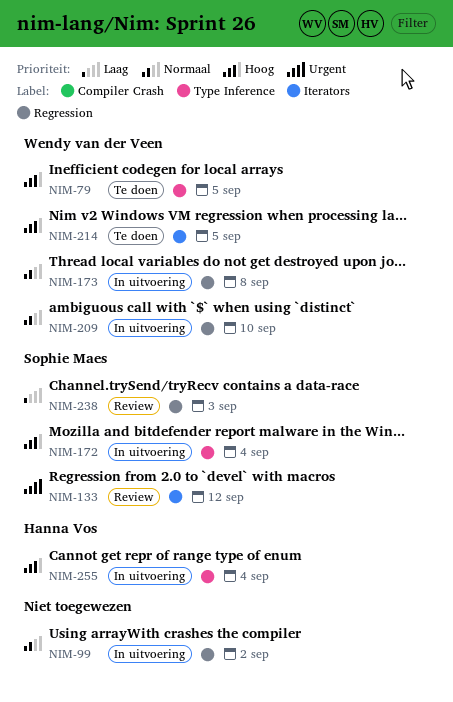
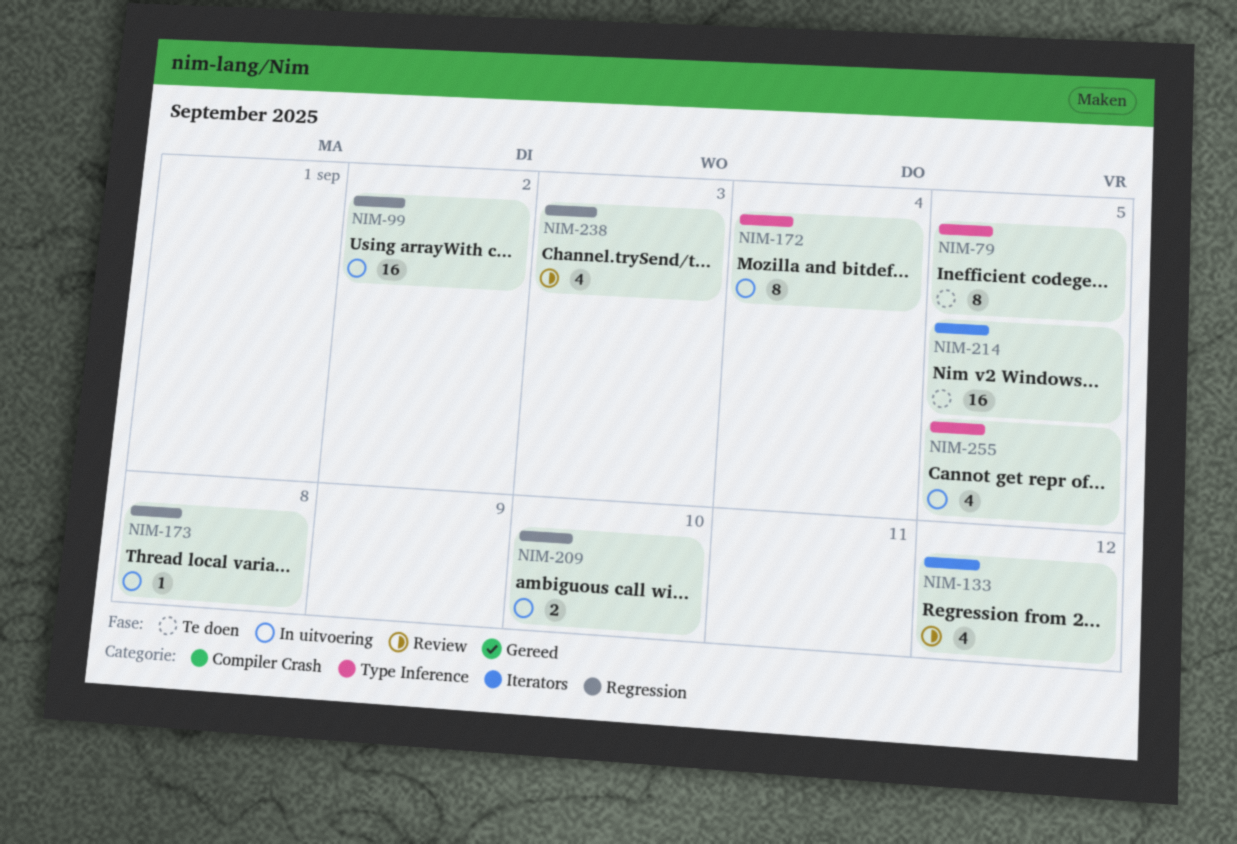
NIM-255, due: Sep 4 -> Sep 5

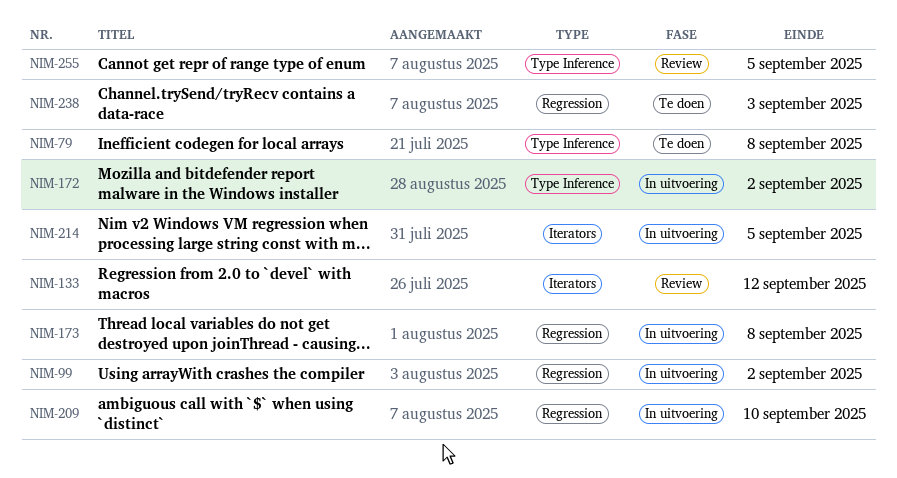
NIM-79, due: Sep 5 -> Sep 8
NIM-172, due: Sep 4 -> Sep 2
NIM-214, status: Te doen -> In uitvoering
NIM-238, status: Review -> Te doen
NIM-255, status: In uitvoering -> Review

